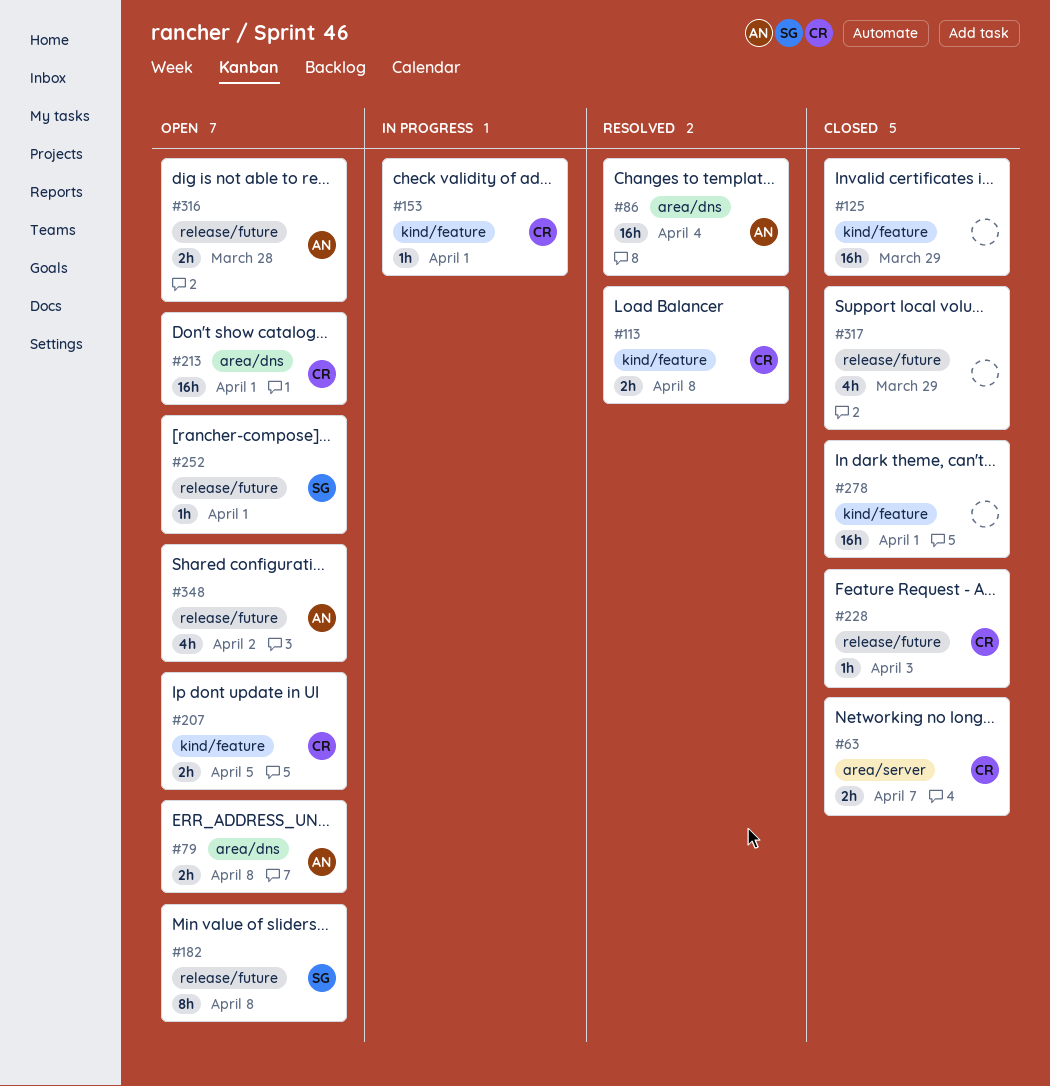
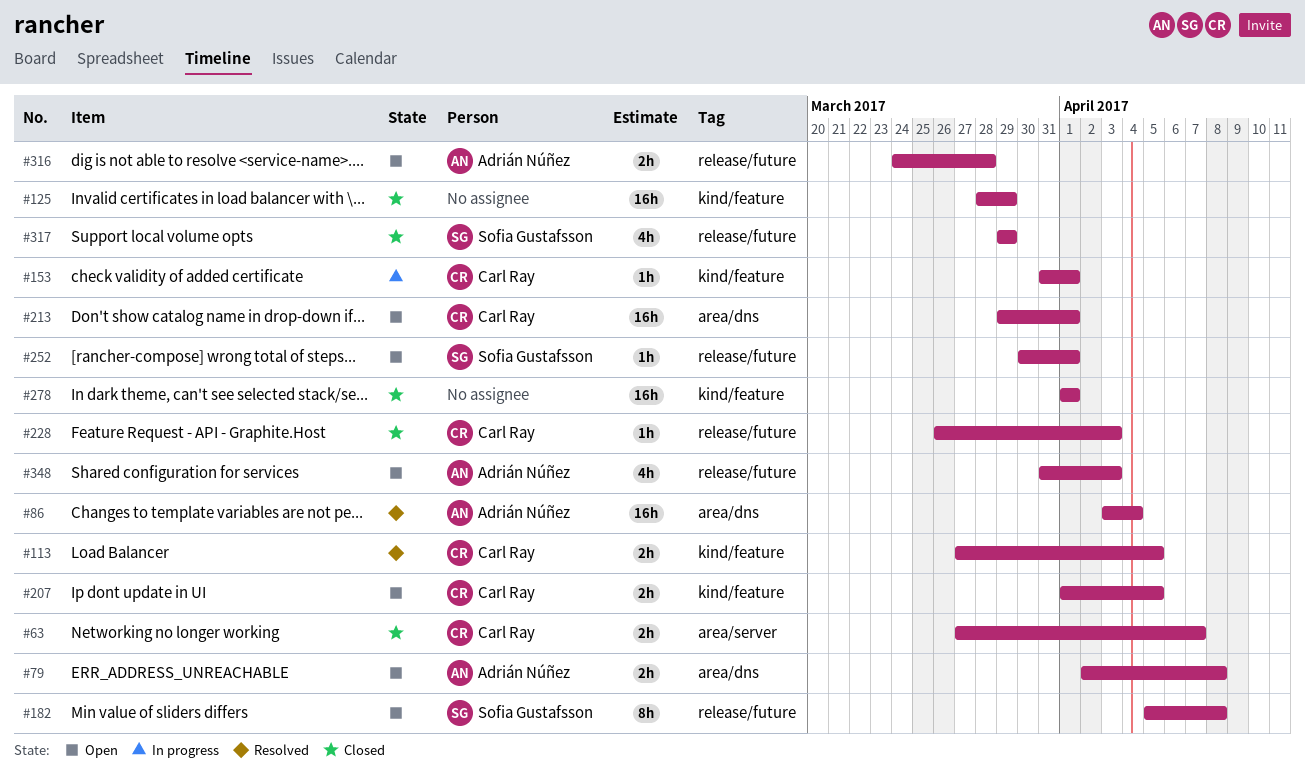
#113, due: Apr 8 -> Apr 5
#317, owner: none -> Sofia Gustafsson
#348, due: Apr 2 -> Apr 3

